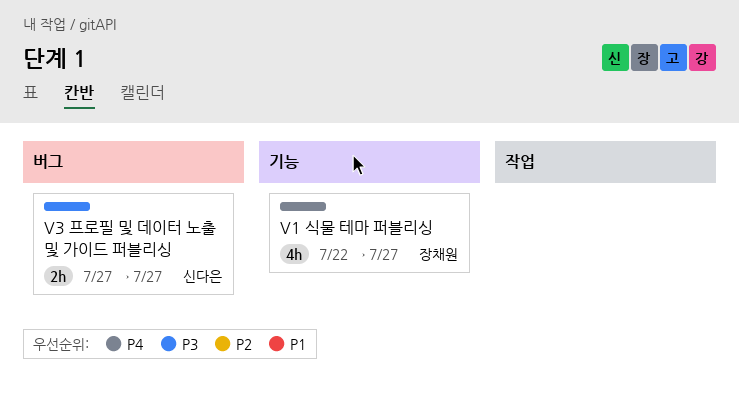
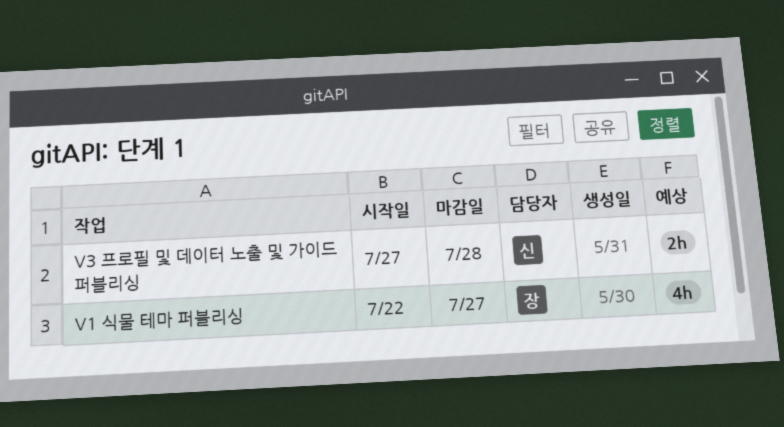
V3 프로필 및 데이터 노출 및 가이드 퍼블리싱, due: Jul 27 -> Jul 28

